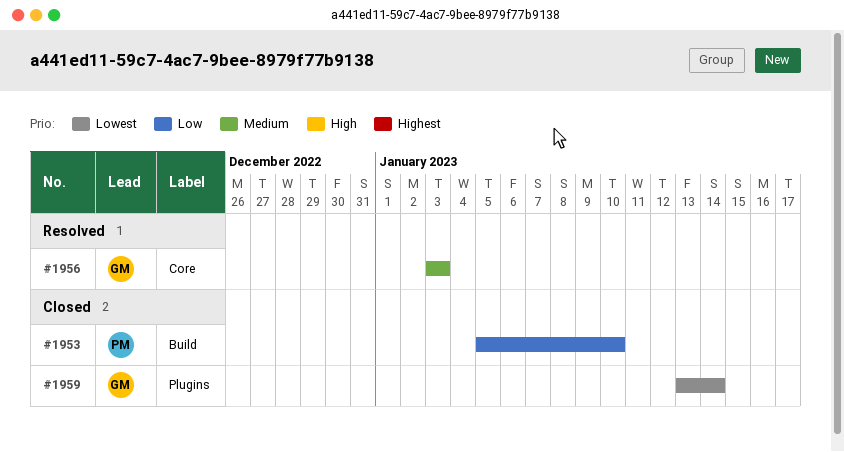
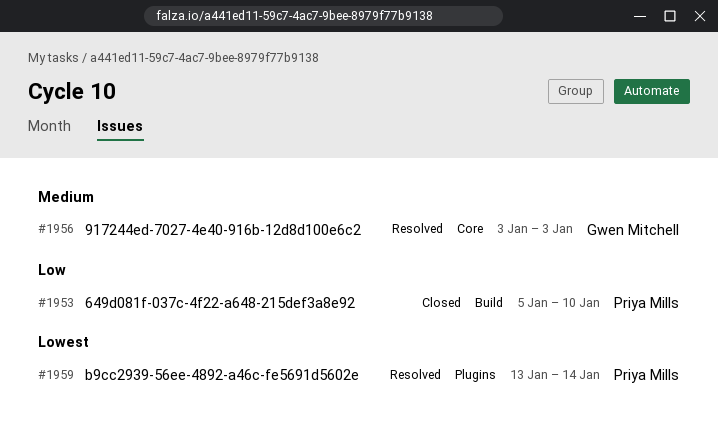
#1959, status: Closed -> Resolved
#1959, owner: Gwen Mitchell -> Priya Mills

